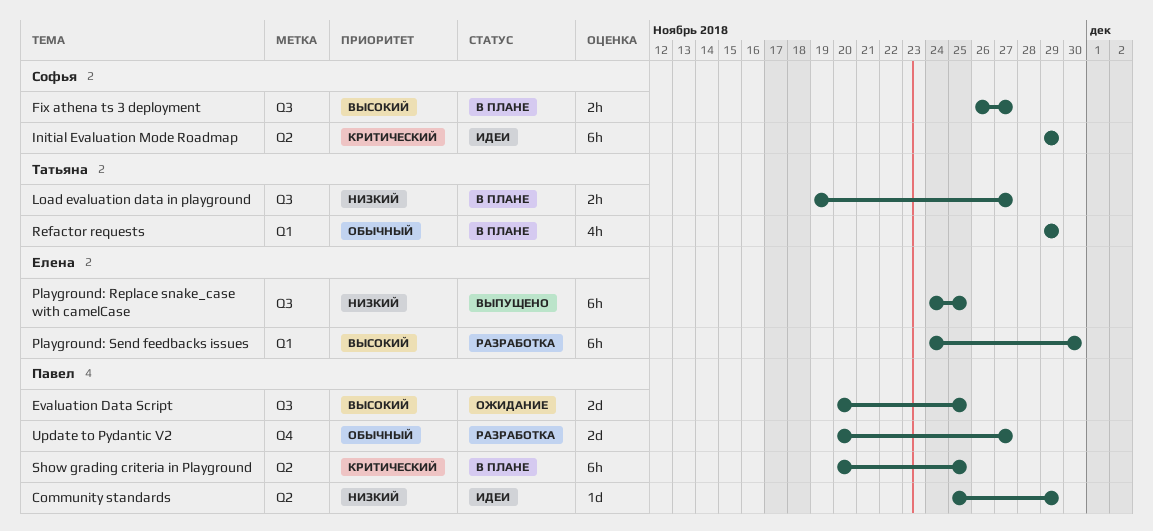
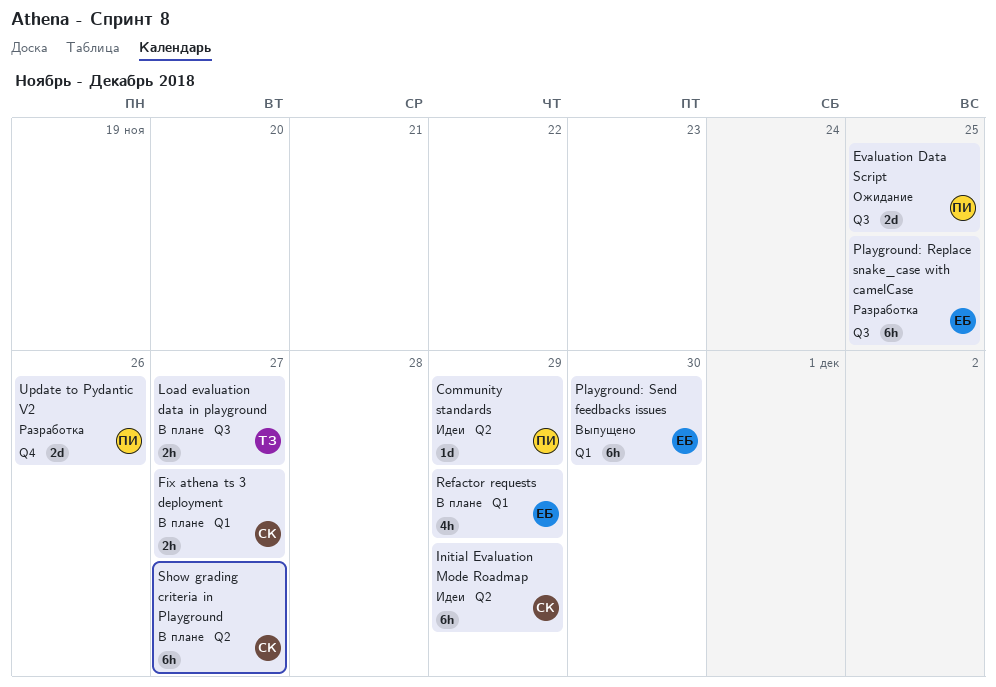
Fix athena ts 3 deployment, label: Q3 -> Q1
Playground: Replace snake_case with camelCase, status: Выпущено -> Разработка
Playground: Send feedbacks issues, status: Разработка -> Выпущено
Refactor requests, owner: Татьяна -> Елена
Show grading criteria in Playground, owner: Павел -> Софья
Show grading criteria in Playground, due: Nov 25 -> Nov 27
Update to Pydantic V2, due: Nov 27 -> Nov 26

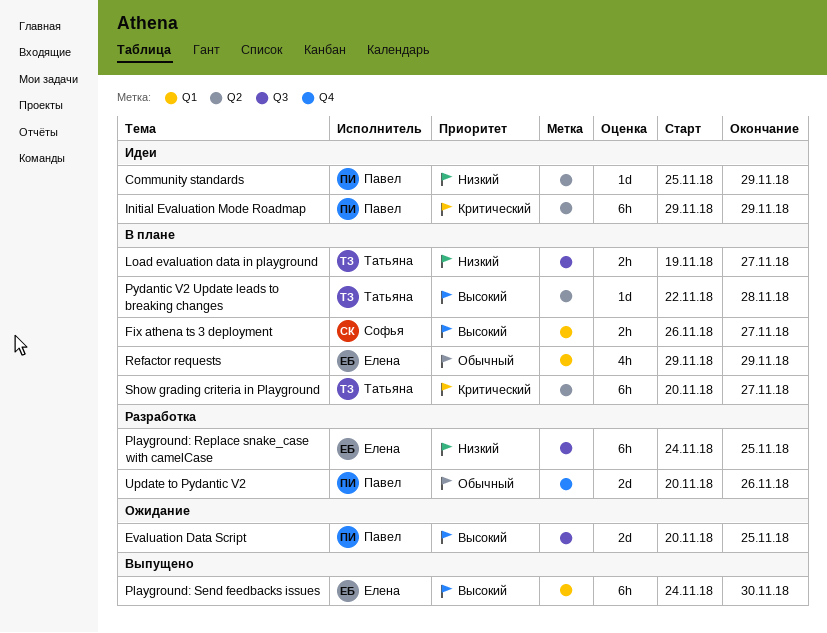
Initial Evaluation Mode Roadmap, owner: Софья -> Павел
Pydantic V2 Update leads to breaking changes: none -> present
Show grading criteria in Playground, owner: Софья -> Татьяна

